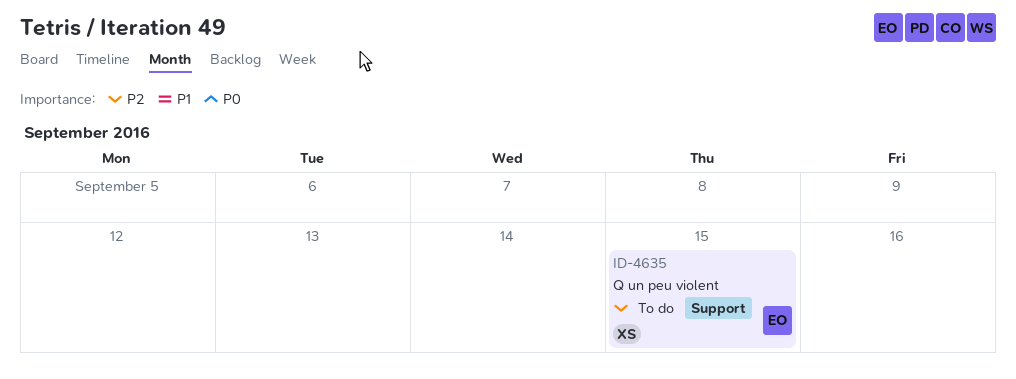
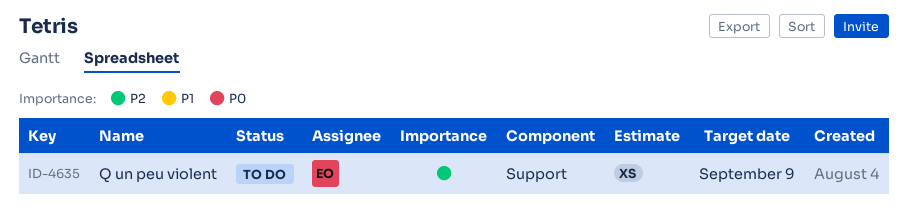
ID-4635, due: Sep 15 -> Sep 9

